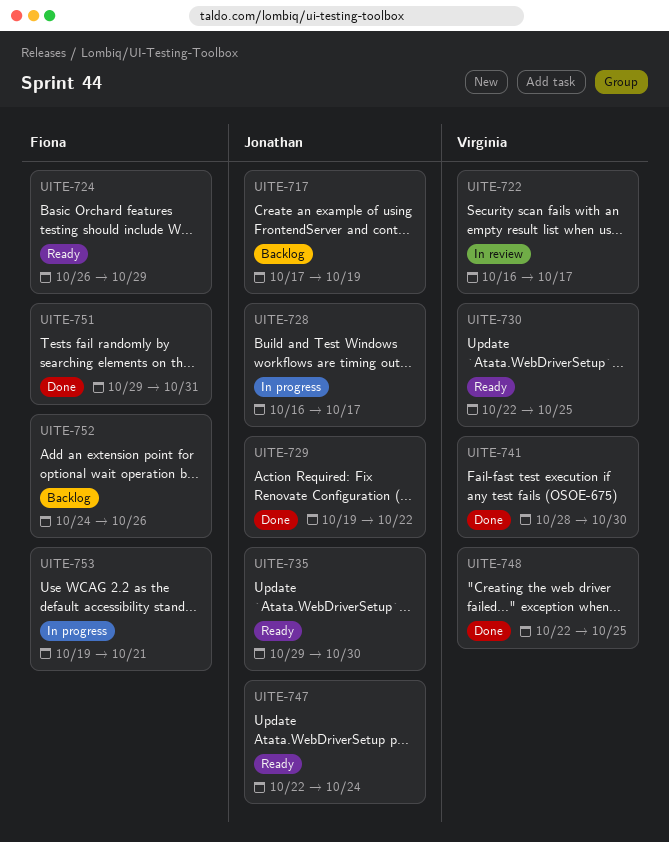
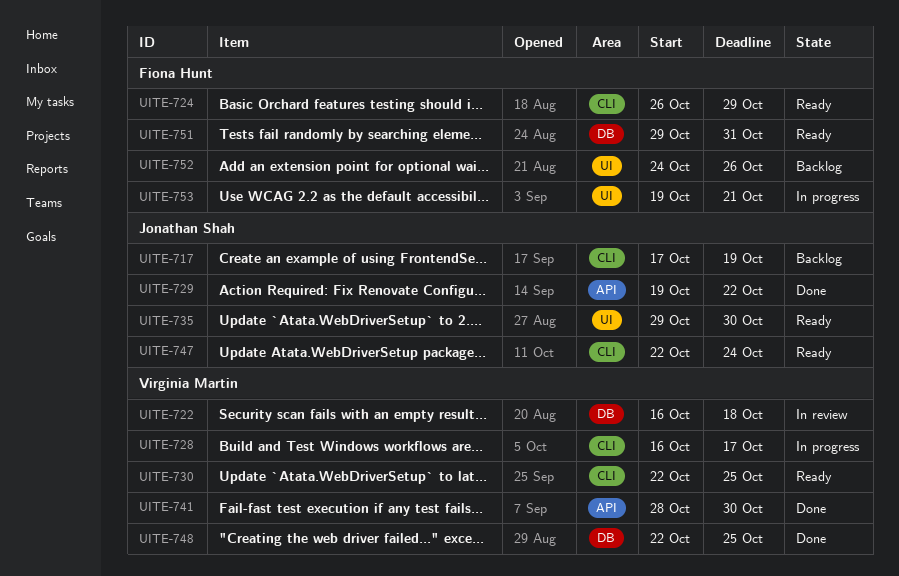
UITE-722, due: Oct 17 -> Oct 18
UITE-728, owner: Jonathan Shah -> Virginia Martin
UITE-751, status: Done -> Ready

